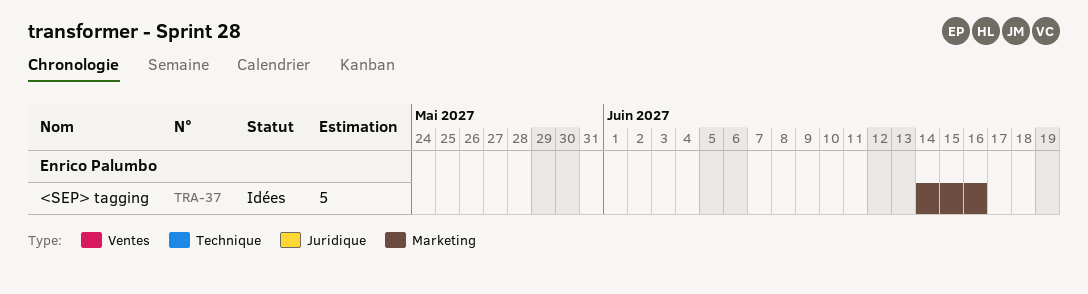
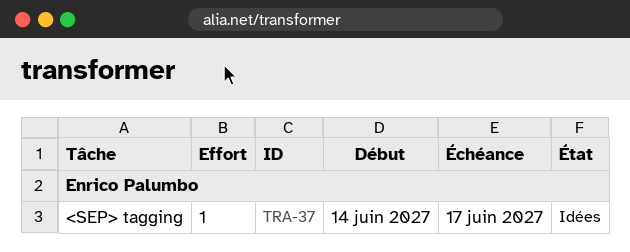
TRA-37, estimate: 5 -> 1
TRA-37, due: Jun 16 -> Jun 17

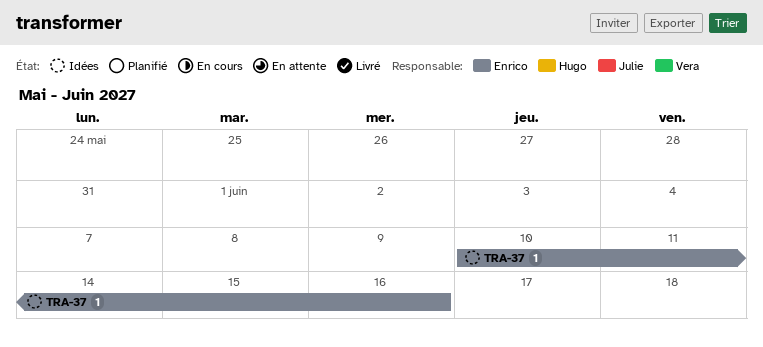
TRA-37, start: Jun 14 -> Jun 10
TRA-37, due: Jun 17 -> Jun 16

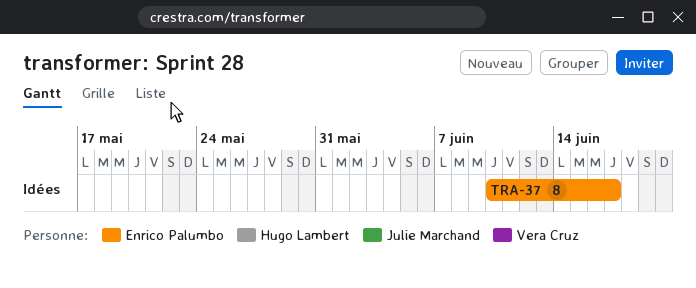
TRA-37, estimate: 1 -> 8
TRA-37, due: Jun 16 -> Jun 17

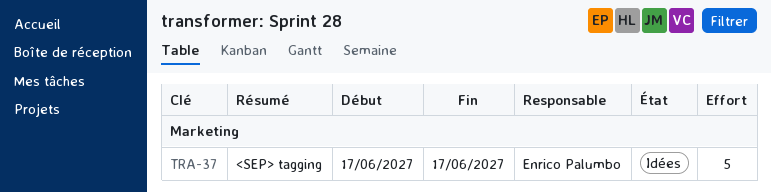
TRA-37, estimate: 8 -> 5
TRA-37, start: Jun 10 -> Jun 17

